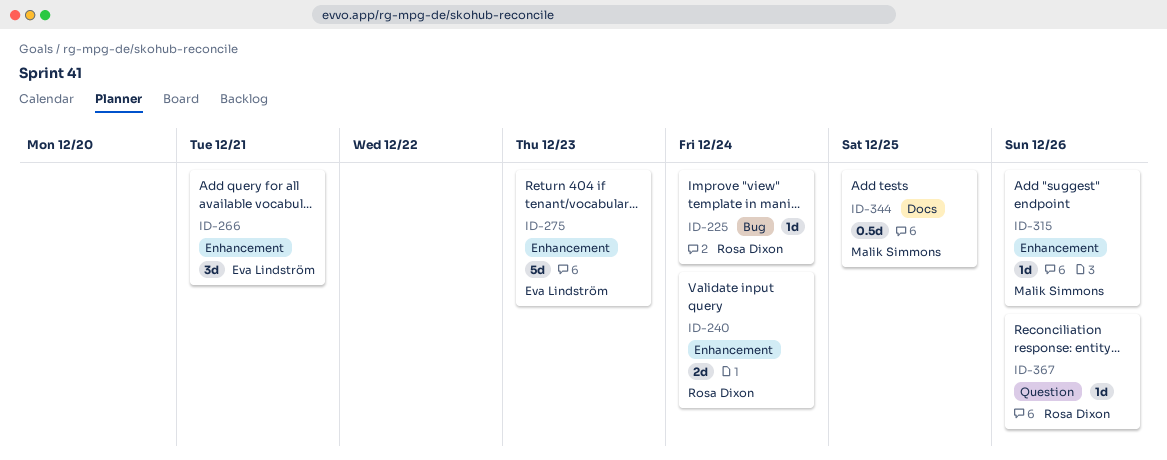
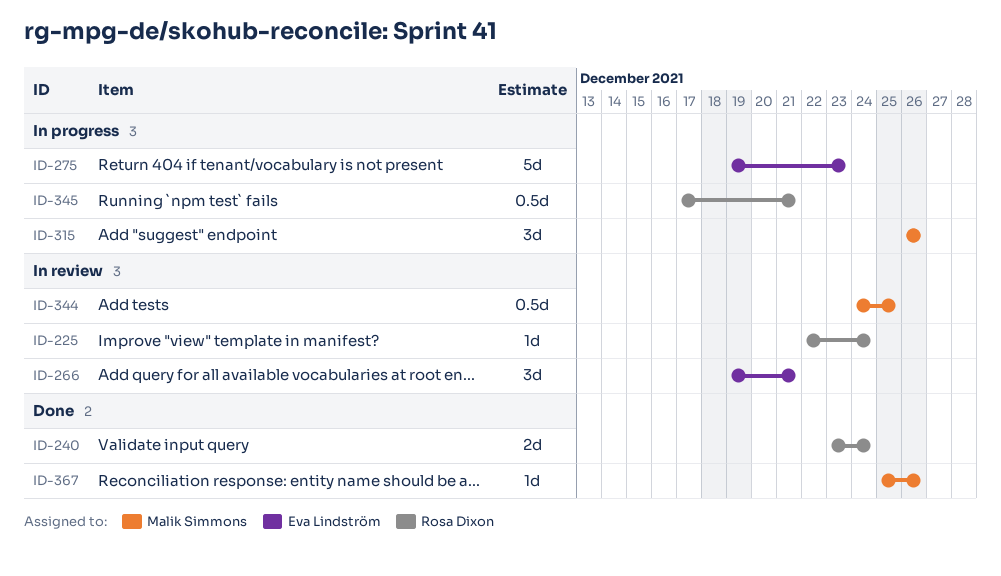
ID-315, estimate: 1d -> 3d
ID-345: none -> present
ID-367, owner: Rosa Dixon -> Malik Simmons

